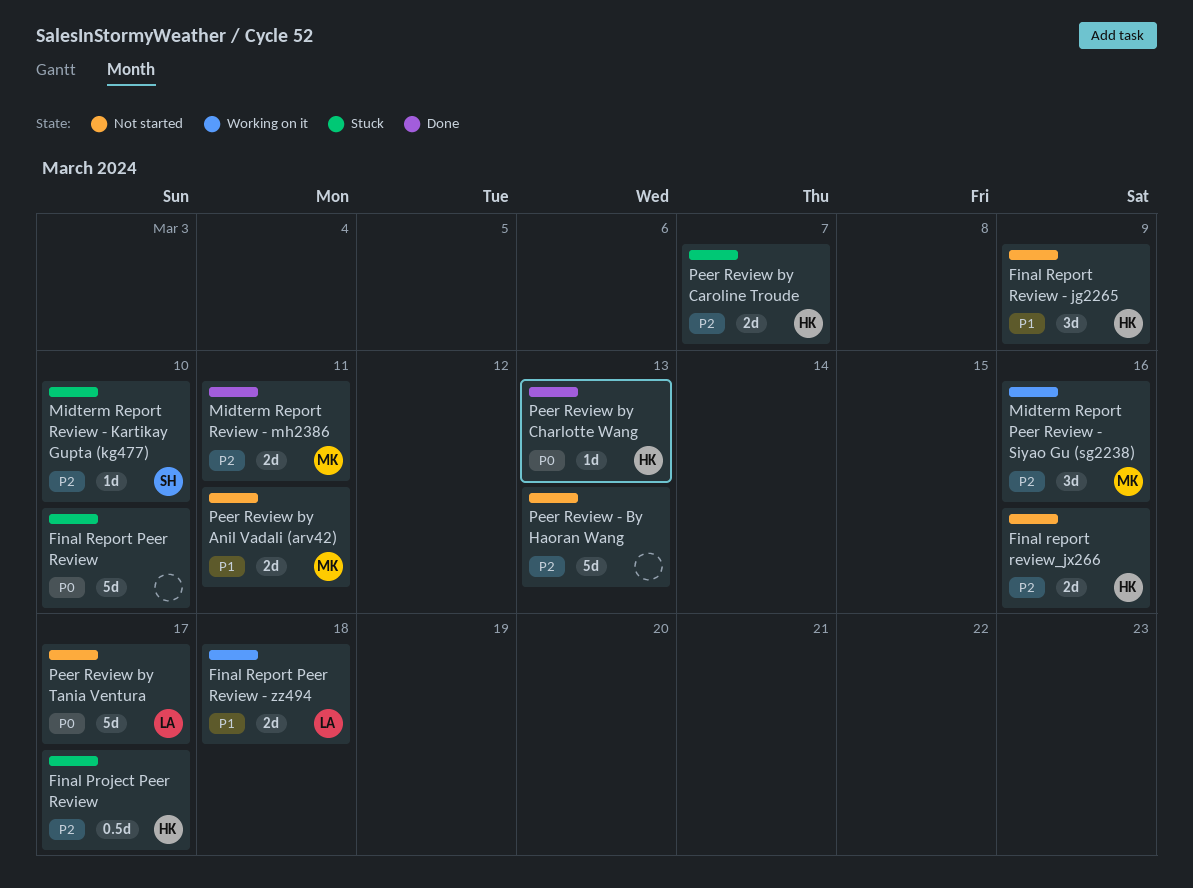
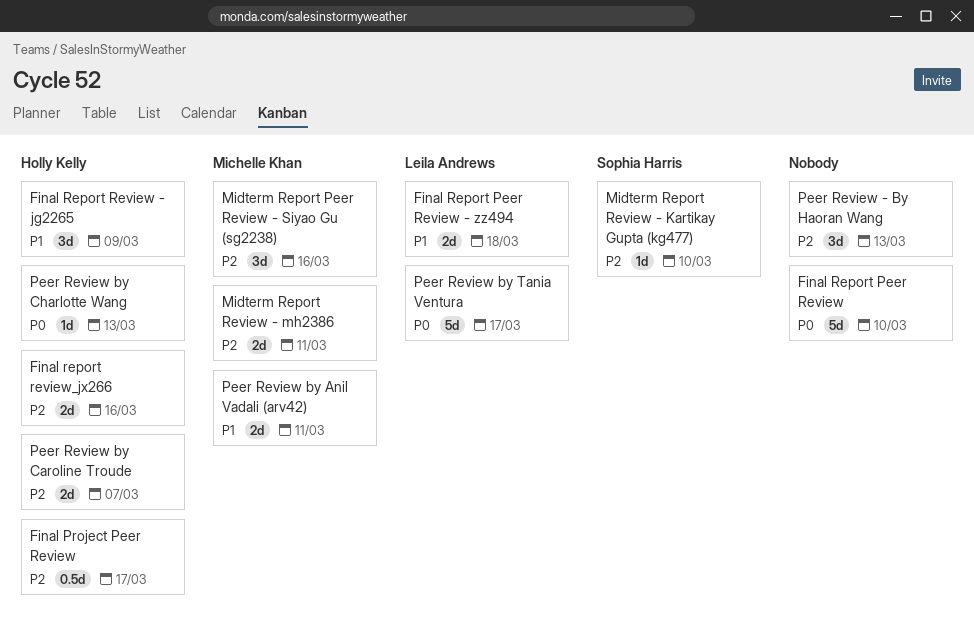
Peer Review - By Haoran Wang, estimate: 5d -> 3d

